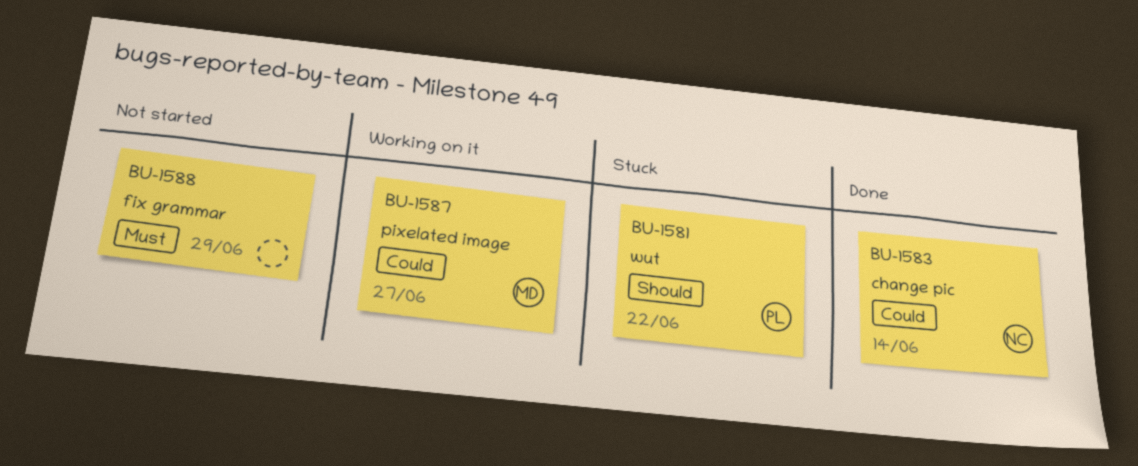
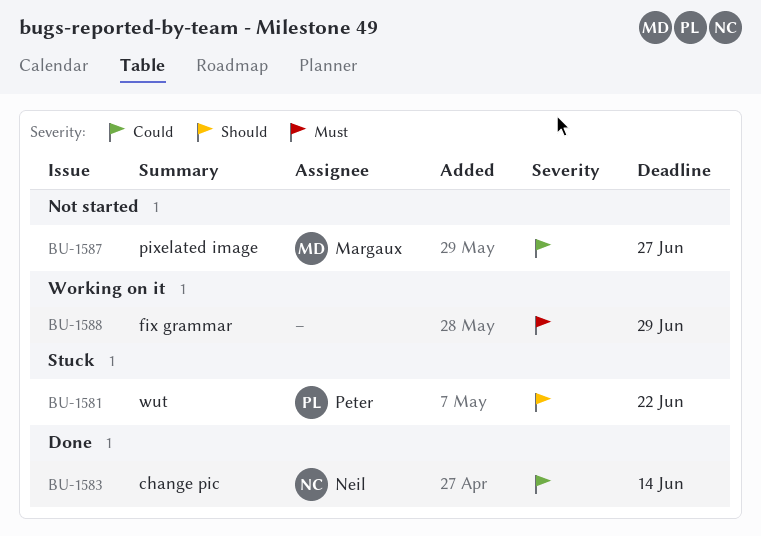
BU-1587, status: Working on it -> Not started
BU-1588, status: Not started -> Working on it

